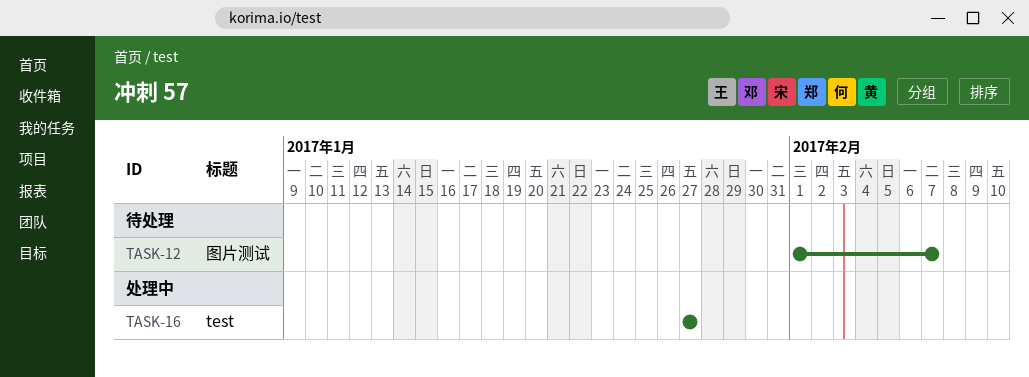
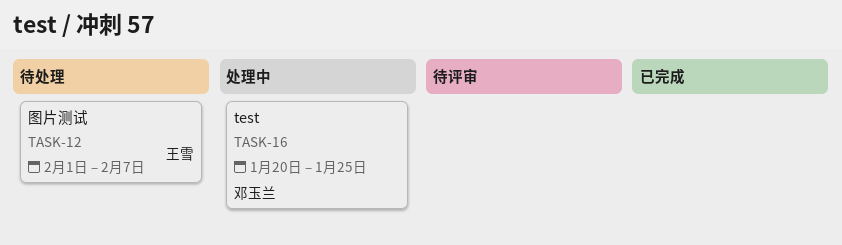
TASK-16, start: Jan 27 -> Jan 20
TASK-16, due: Jan 27 -> Jan 25

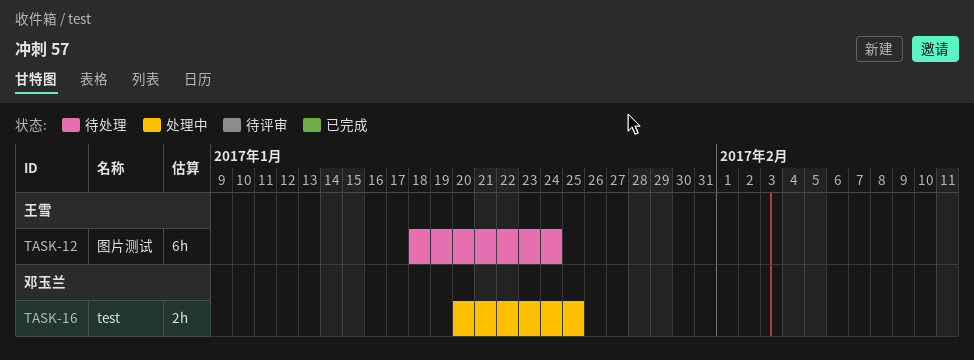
TASK-12, start: Feb 1 -> Jan 18
TASK-12, due: Feb 7 -> Jan 24

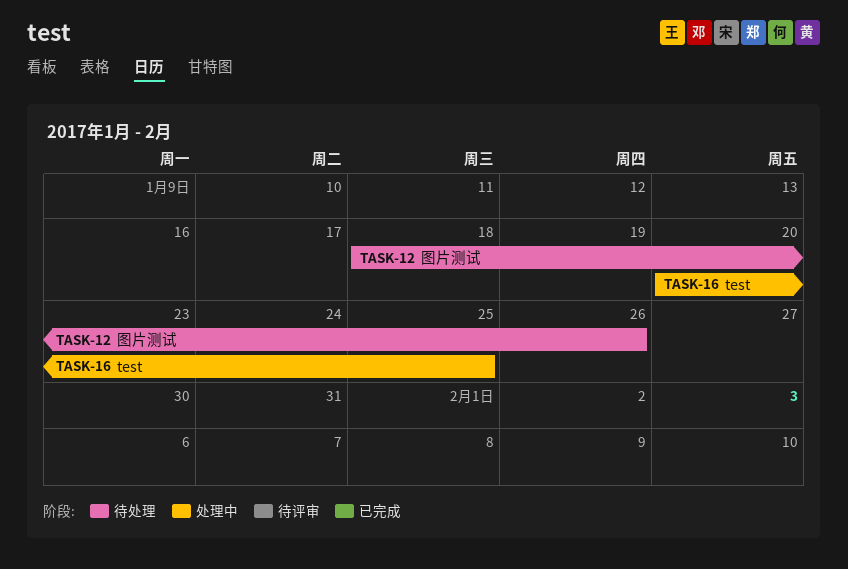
TASK-12, due: Jan 24 -> Jan 26

